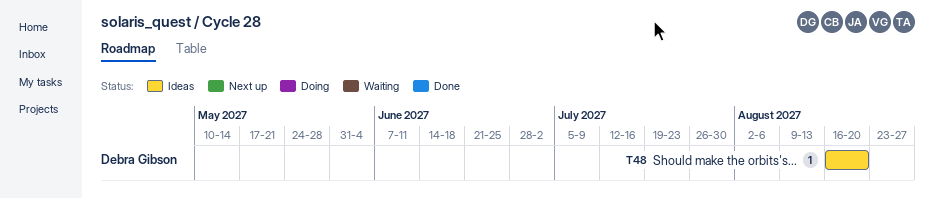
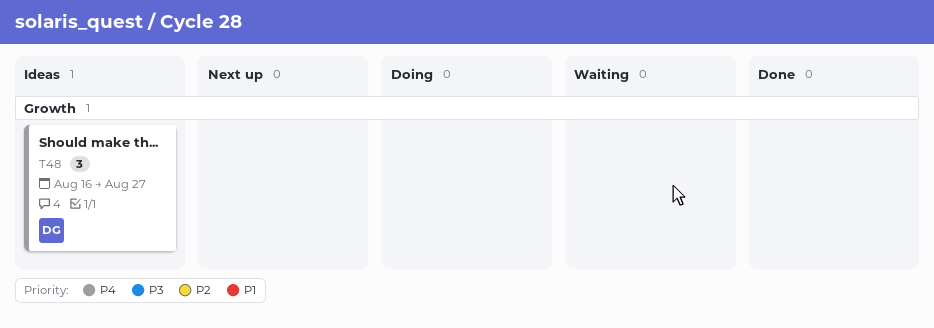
T48, estimate: 1 -> 3
T48, due: Aug 20 -> Aug 27

